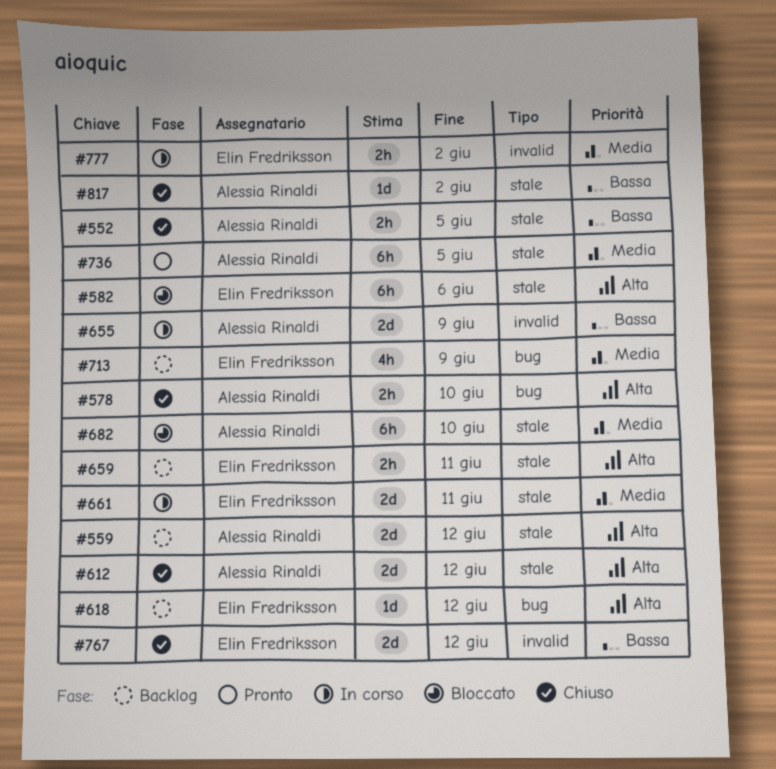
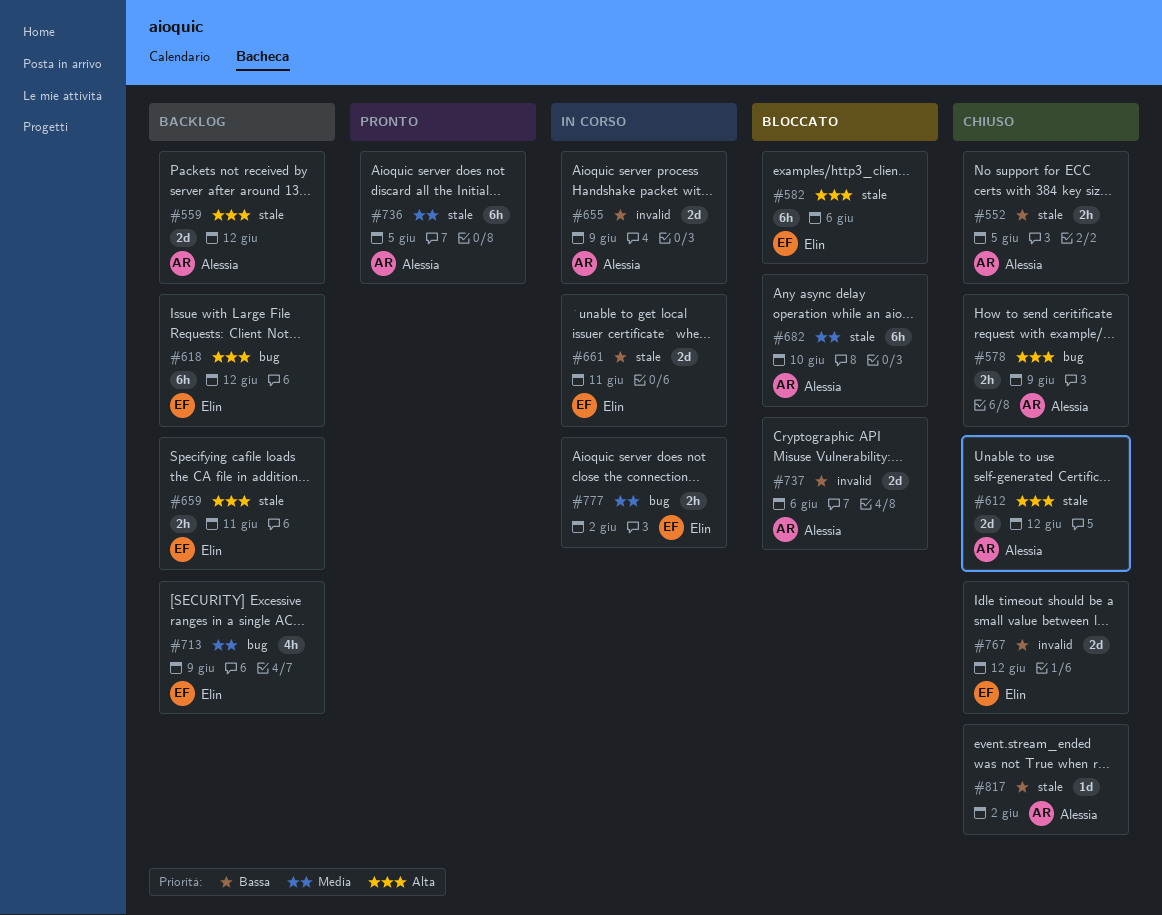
#578, due: Jun 10 -> Jun 9
#618, estimate: 1d -> 6h
#661, priority: Media -> Bassa
#737: none -> present
#777, label: invalid -> bug

